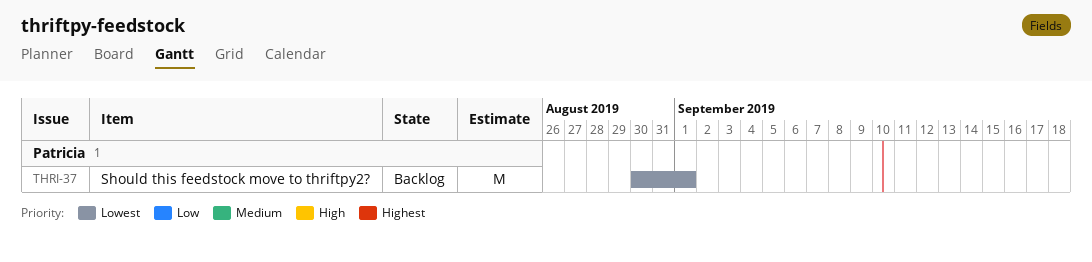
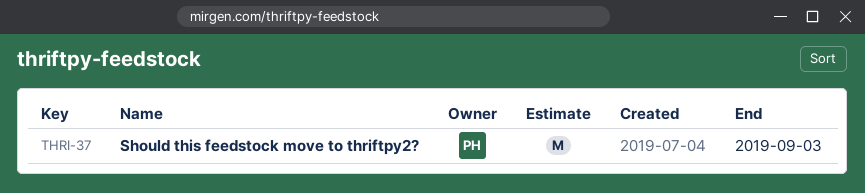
THRI-37, due: Sep 1 -> Sep 3

